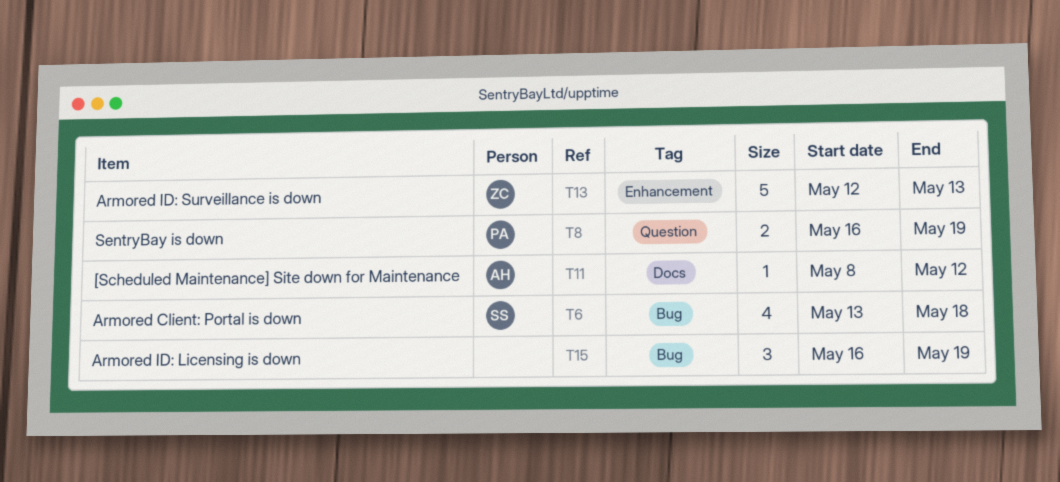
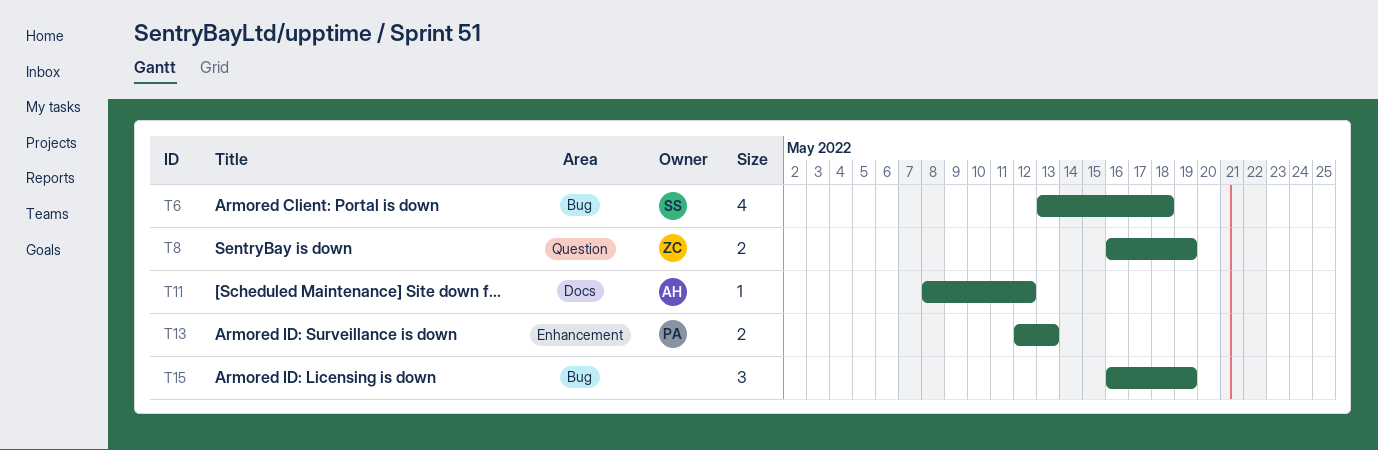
T8, owner: PA -> ZC
T13, owner: ZC -> PA
T13, estimate: 5 -> 2

